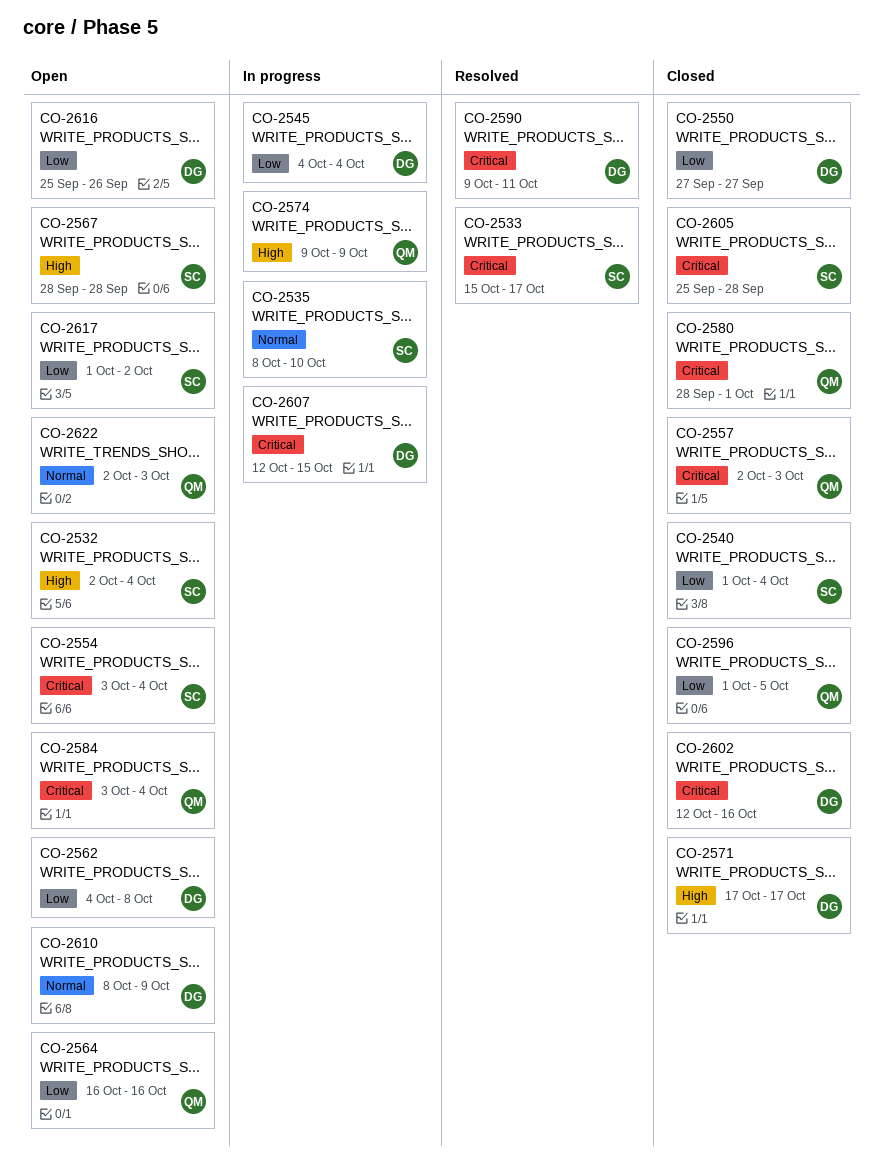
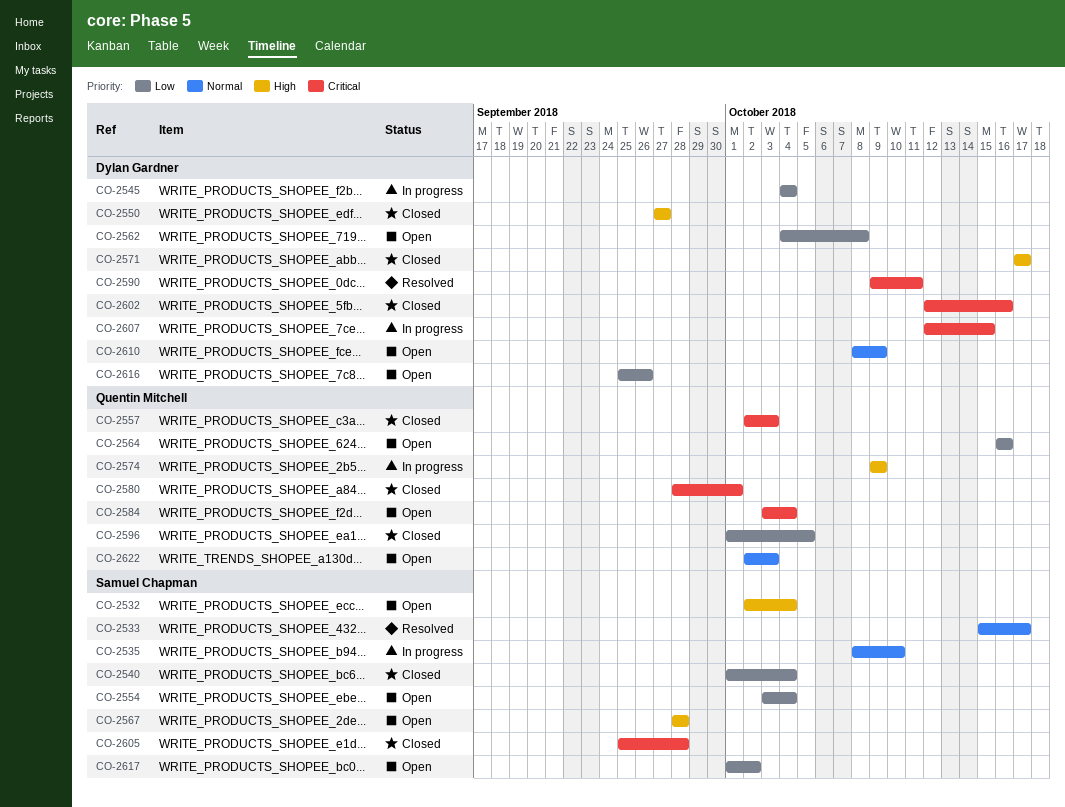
CO-2533, priority: Critical -> Normal
CO-2550, priority: Low -> High
CO-2554, priority: Critical -> Low

